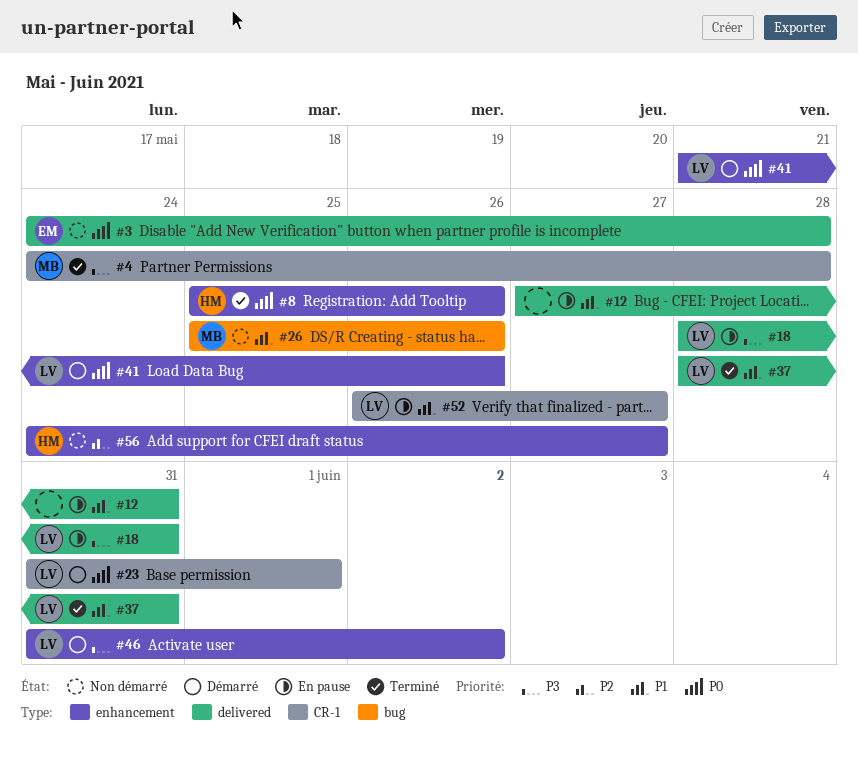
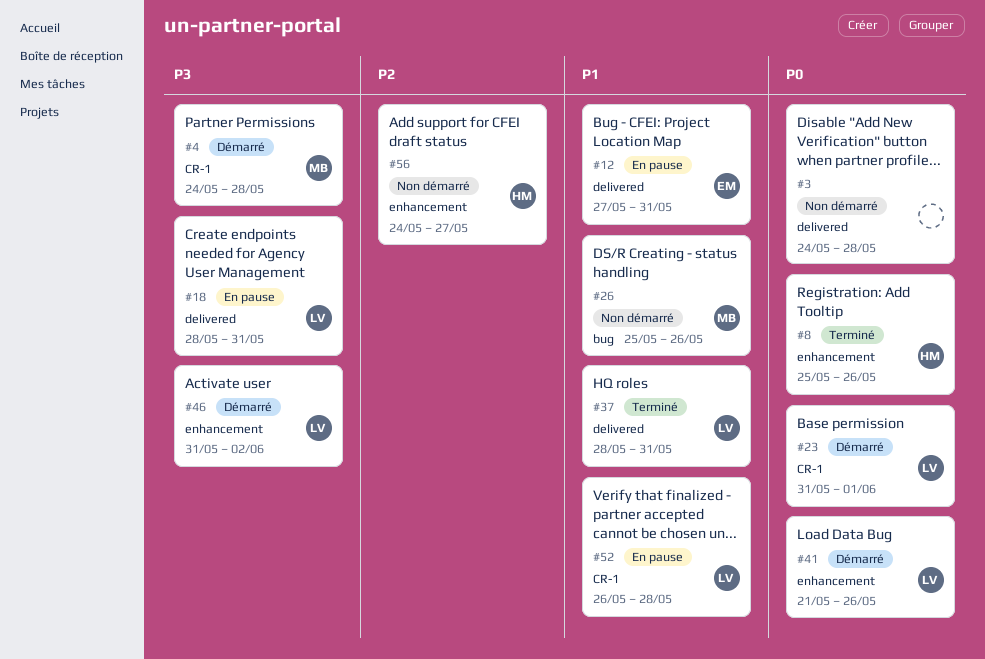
#3, owner: EM -> none
#4, status: Terminé -> Démarré
#12, owner: none -> EM
#52, due: May 27 -> May 28

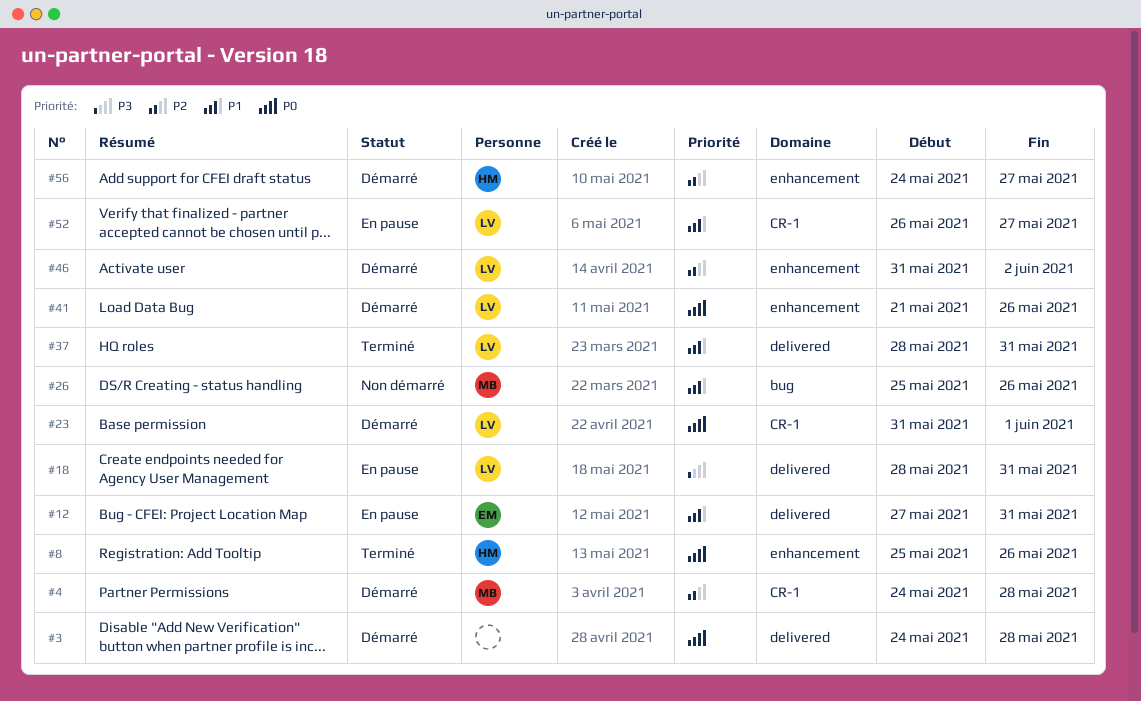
#3, status: Non démarré -> Démarré
#4, priority: P3 -> P2
#46, priority: P3 -> P2
#52, due: May 28 -> May 27
#56, status: Non démarré -> Démarré

